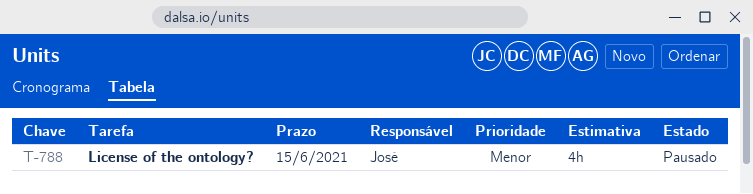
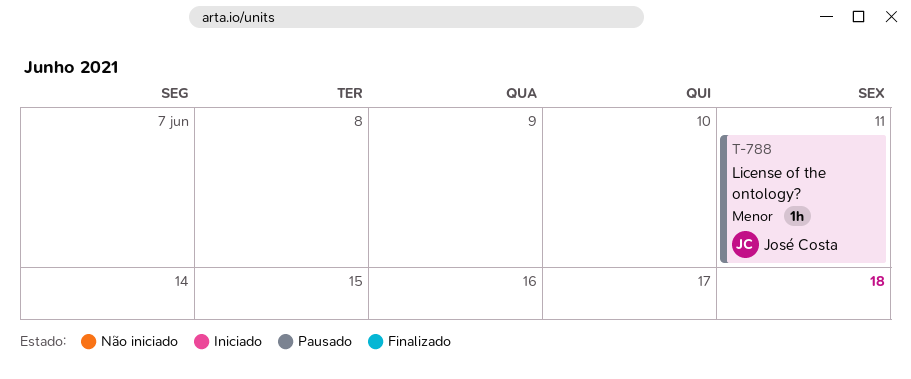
T-788, estimate: 4h -> 1h
T-788, due: Jun 15 -> Jun 11

